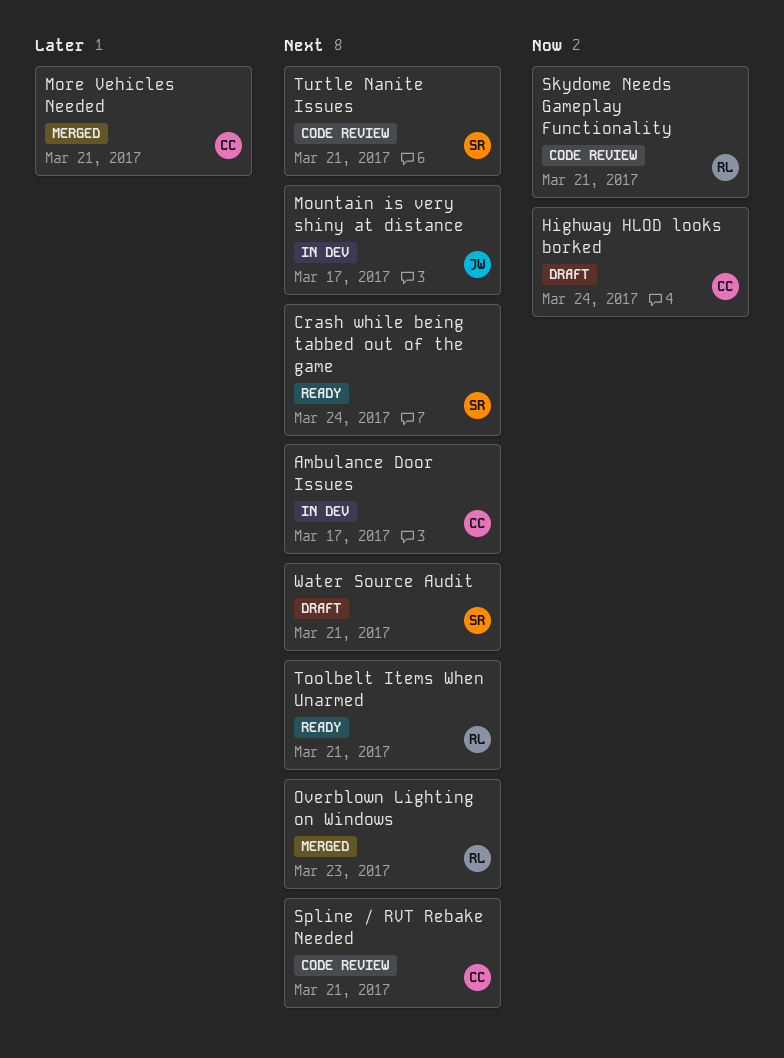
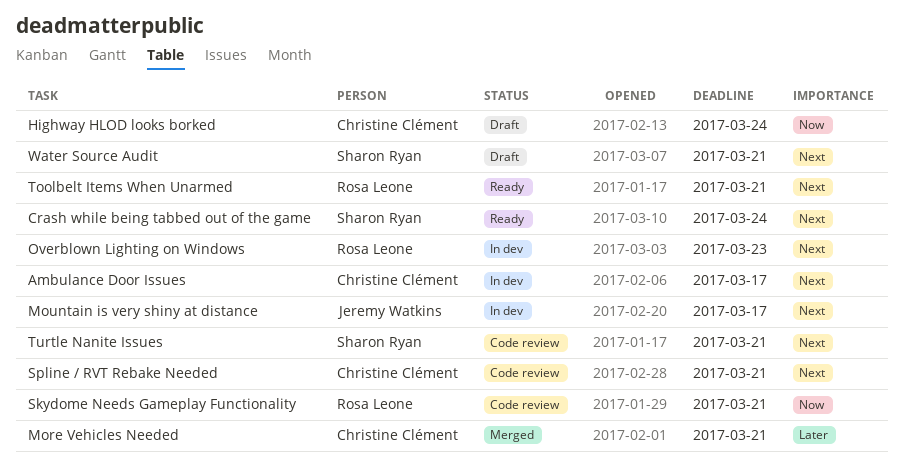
Overblown Lighting on Windows, status: Merged -> In dev

